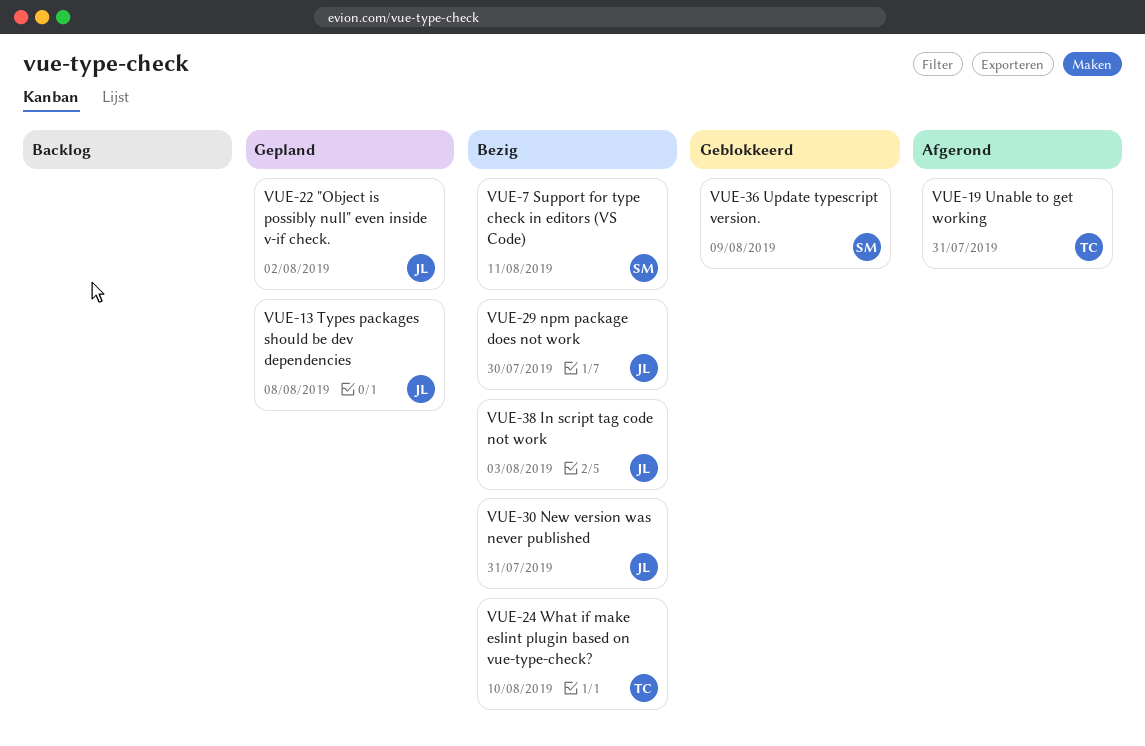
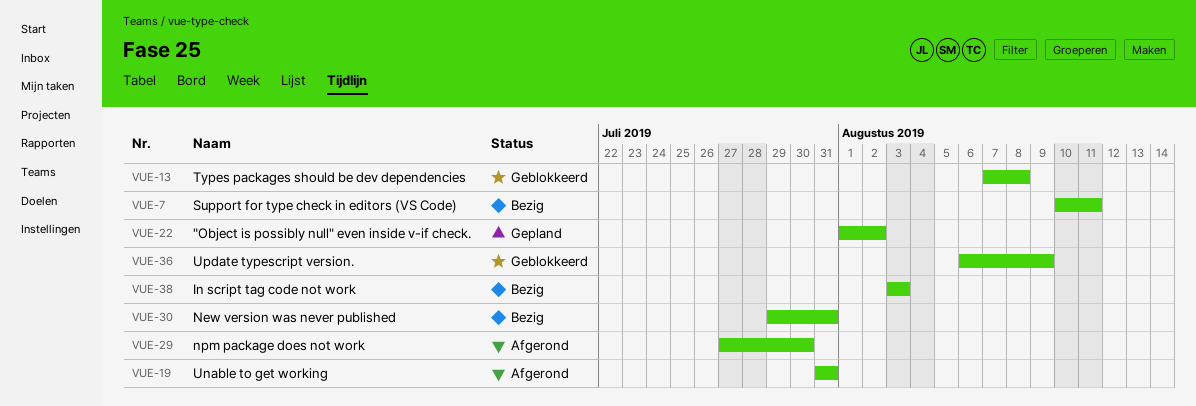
VUE-13, status: Gepland -> Geblokkeerd
VUE-24: present -> none
VUE-29, status: Bezig -> Afgerond

